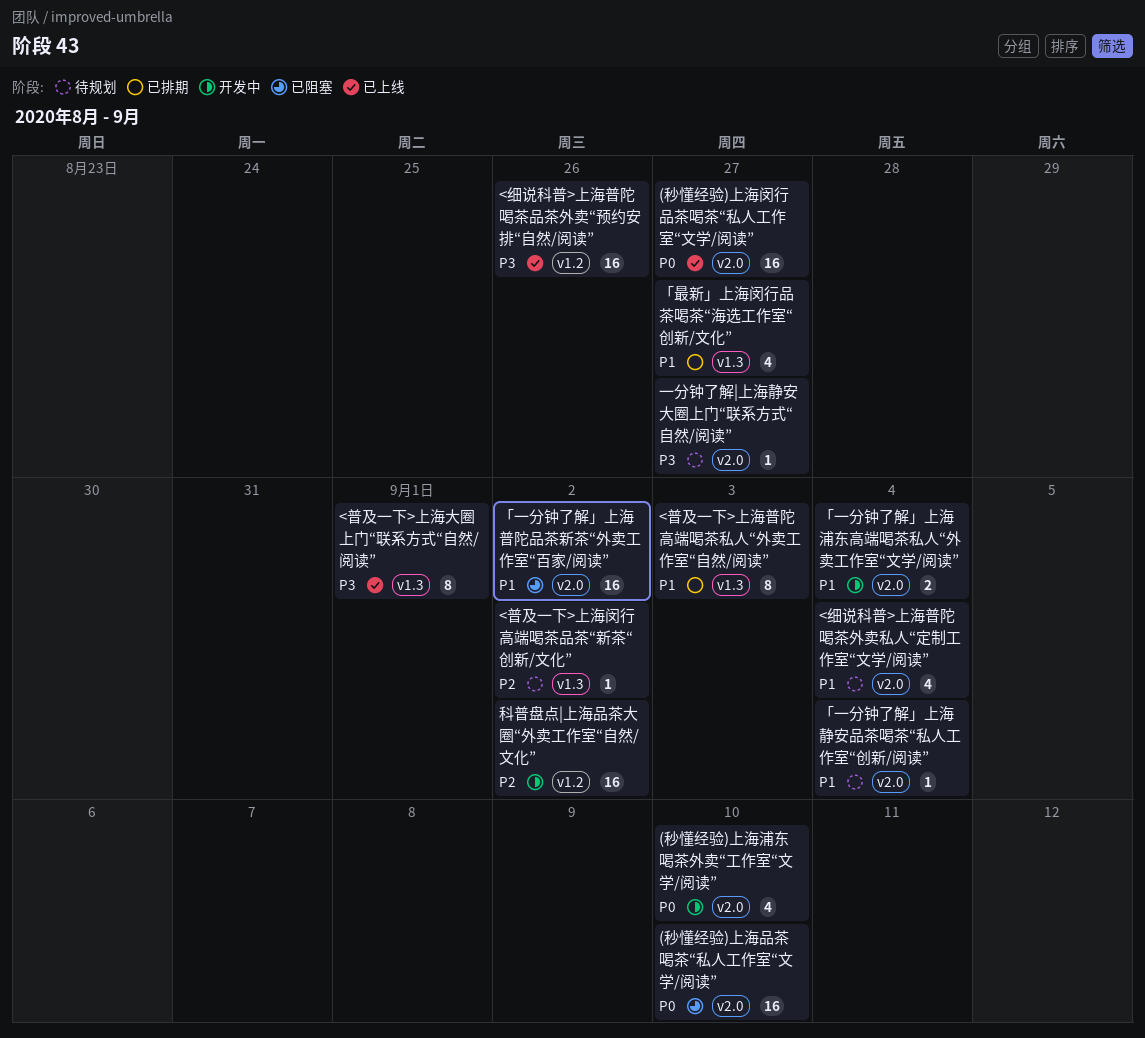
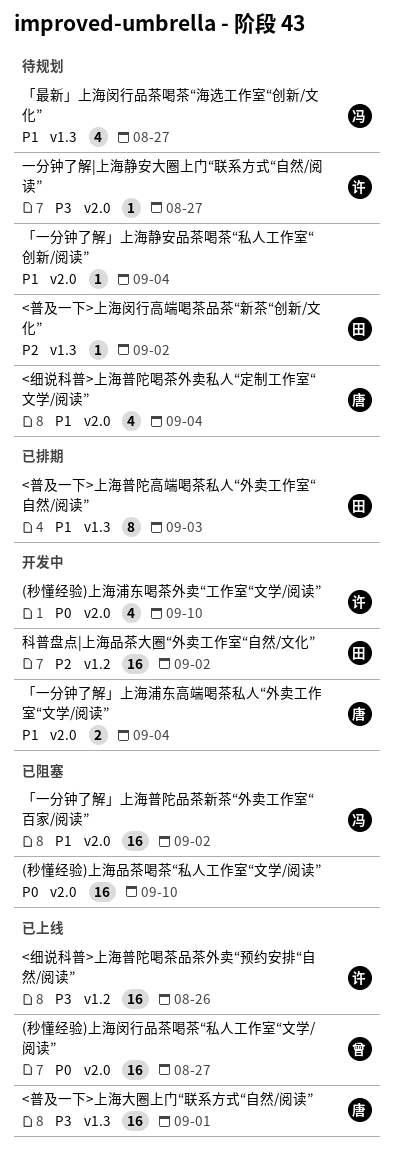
<普及一下>上海大圈上门“联系方式“自然/阅读”, estimate: 8 -> 16
「最新」上海闵行品茶喝茶“海选工作室“创新/文化”, status: 已排期 -> 待规划

